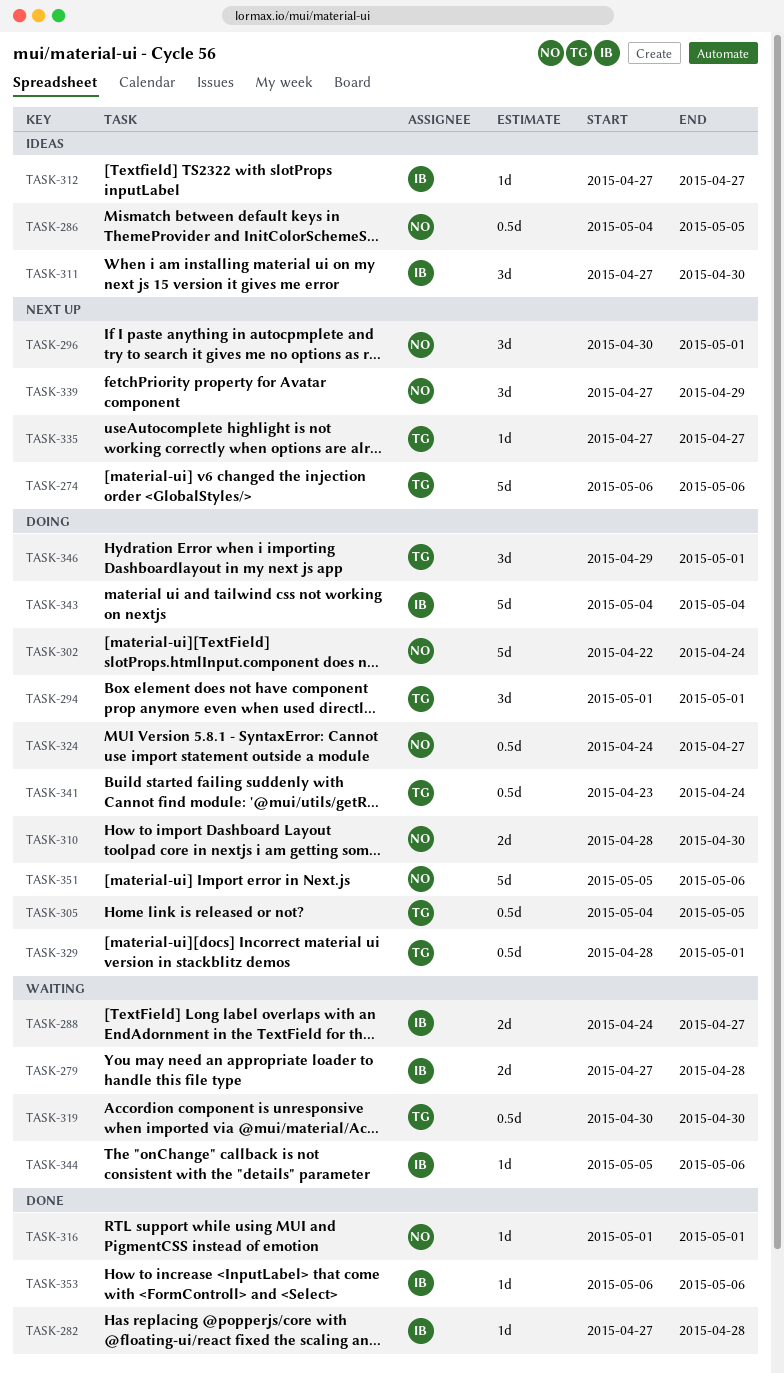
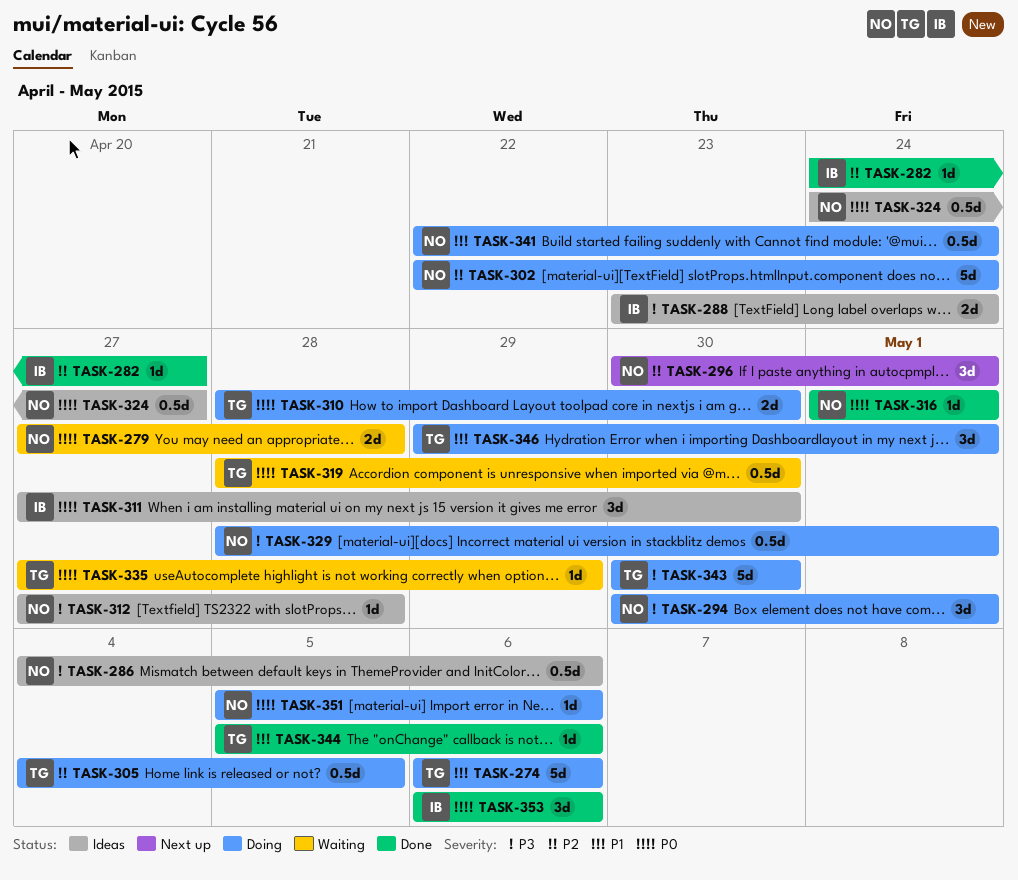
TASK-274, status: Next up -> Doing
TASK-279, owner: IB -> NO
TASK-282, start: Apr 27 -> Apr 24
TASK-282, due: Apr 28 -> Apr 27
TASK-286, due: May 5 -> May 6
TASK-288, status: Waiting -> Ideas
TASK-288, start: Apr 24 -> Apr 23
TASK-288, due: Apr 27 -> Apr 24
TASK-294, owner: TG -> NO
TASK-294, start: May 1 -> Apr 30
TASK-310, owner: NO -> TG
TASK-312, owner: IB -> NO
TASK-312, due: Apr 27 -> Apr 28
TASK-319, start: Apr 30 -> Apr 28
TASK-324, status: Doing -> Ideas
TASK-329, owner: TG -> NO
TASK-335, status: Next up -> Waiting
TASK-335, due: Apr 27 -> Apr 29
TASK-339: present -> none
TASK-341, owner: TG -> NO
TASK-341, start: Apr 23 -> Apr 22
TASK-343, owner: IB -> TG
TASK-343, start: May 4 -> Apr 30
TASK-343, due: May 4 -> Apr 30
TASK-344, status: Waiting -> Done
TASK-344, owner: IB -> TG
TASK-351, estimate: 5d -> 1d
TASK-353, estimate: 1d -> 3d

